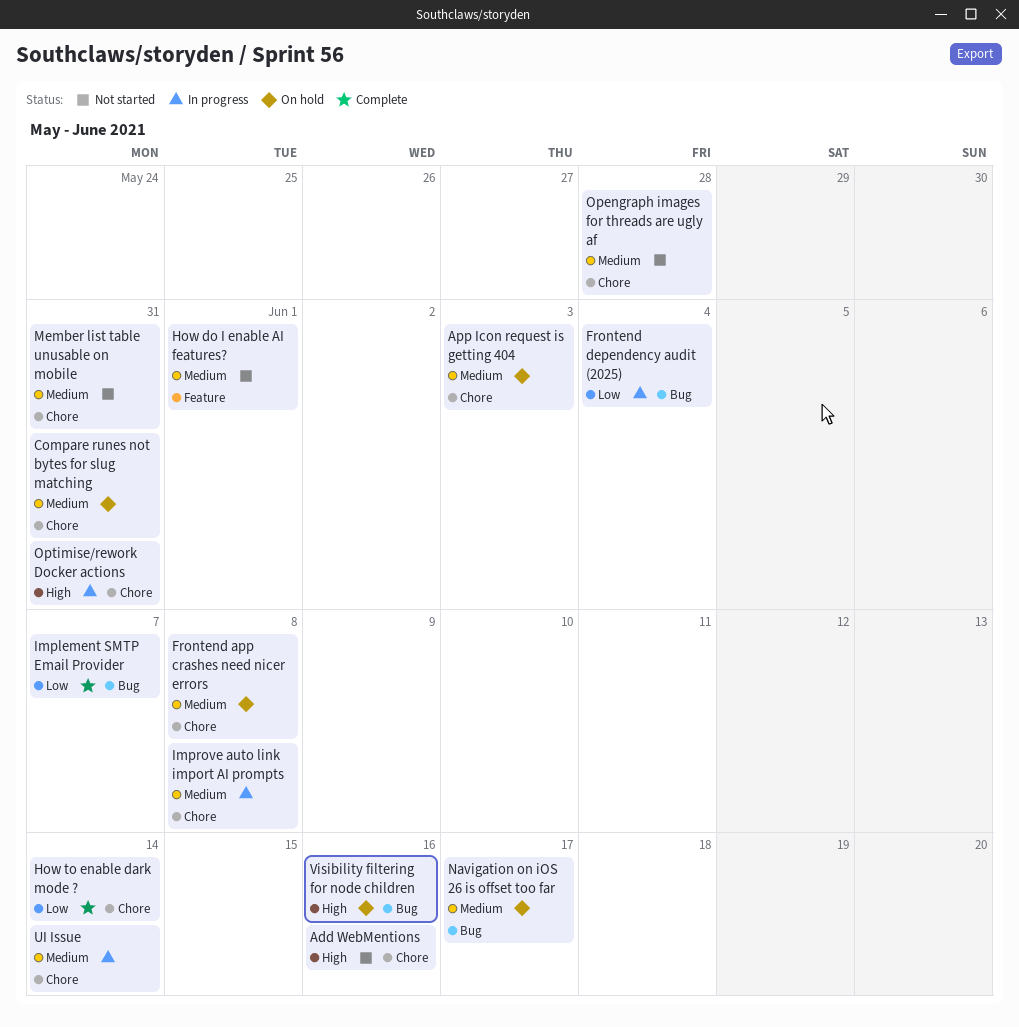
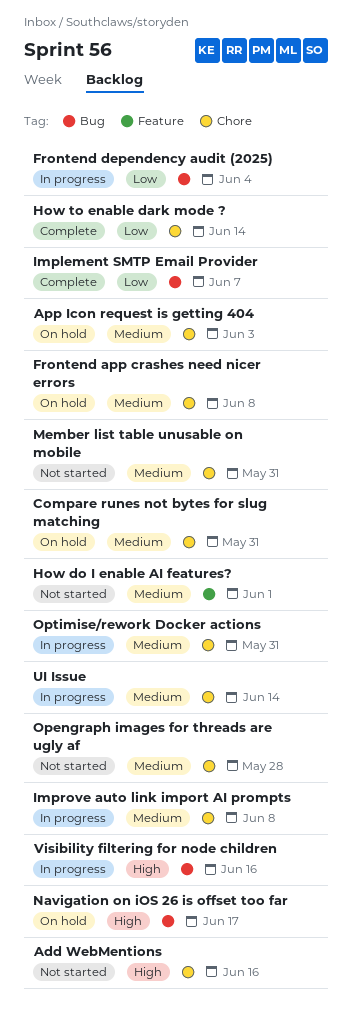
Navigation on iOS 26 is offset too far, priority: Medium -> High
Optimise/rework Docker actions, priority: High -> Medium
Visibility filtering for node children, status: On hold -> In progress

